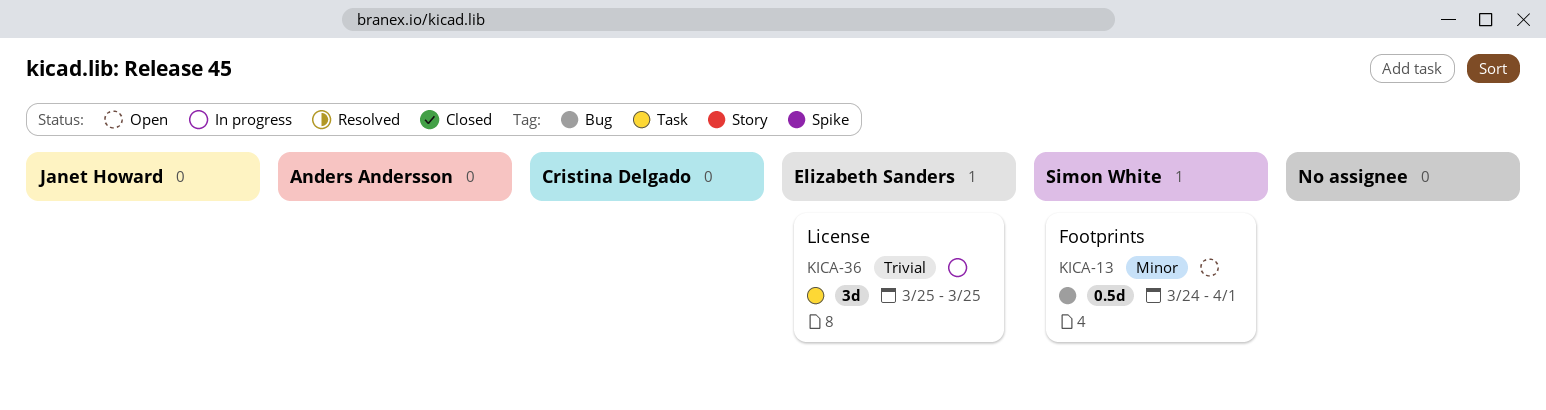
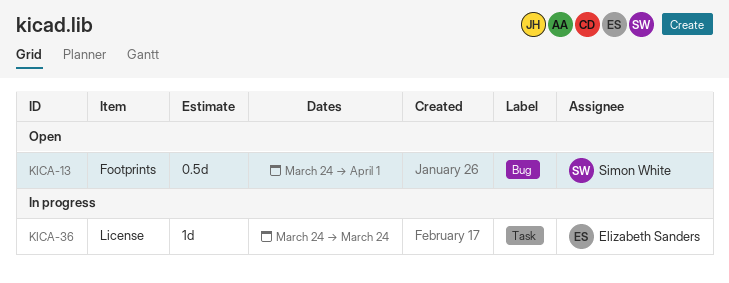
KICA-36, estimate: 3d -> 1d
KICA-36, start: Mar 25 -> Mar 24
KICA-36, due: Mar 25 -> Mar 24

